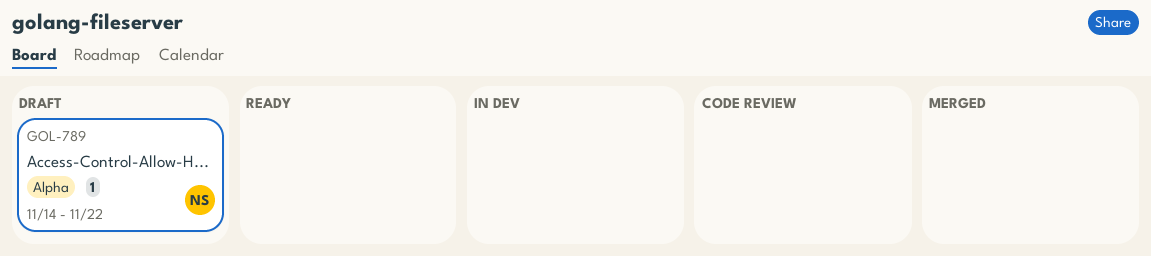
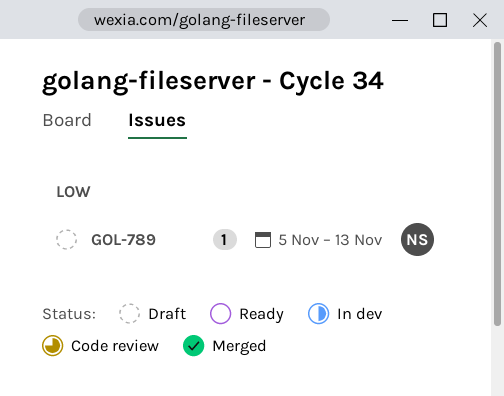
GOL-789, start: Nov 14 -> Nov 5
GOL-789, due: Nov 22 -> Nov 13

